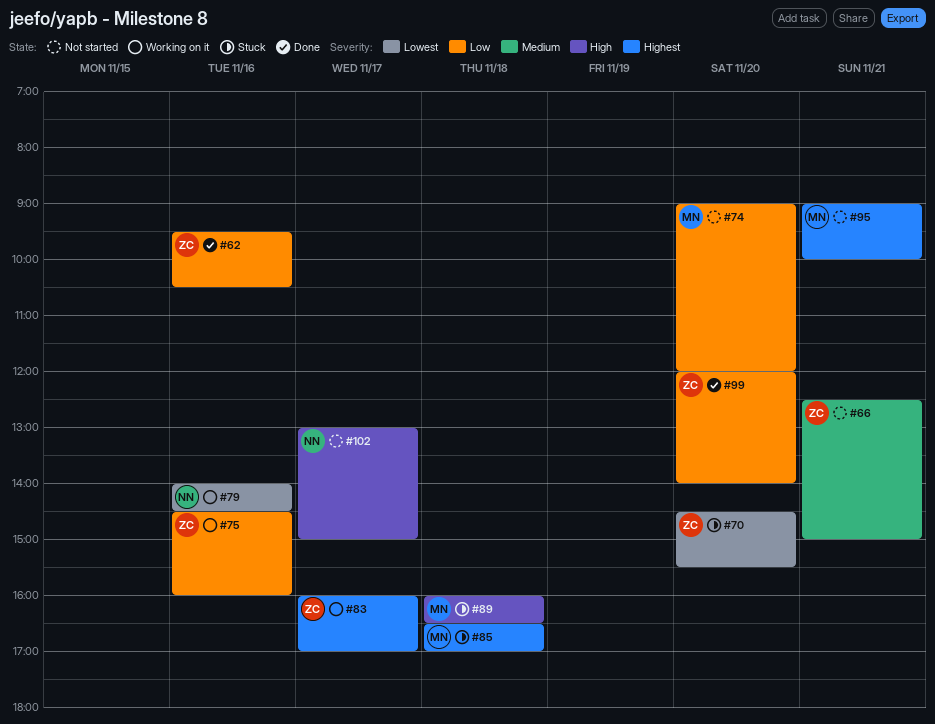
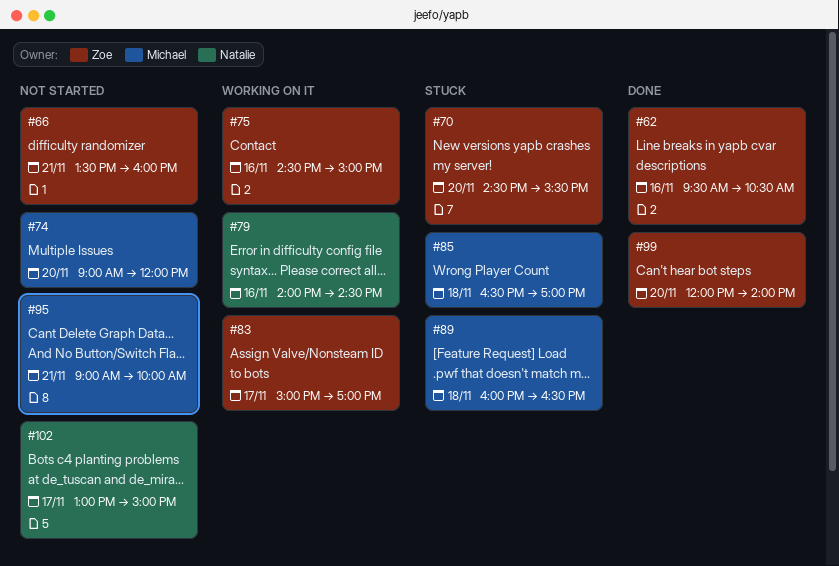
#66, begins: 12:30 -> 13:30
#66, ends: 15:00 -> 16:00
#75, ends: 16:00 -> 15:00
#83, begins: 16:00 -> 15:00

